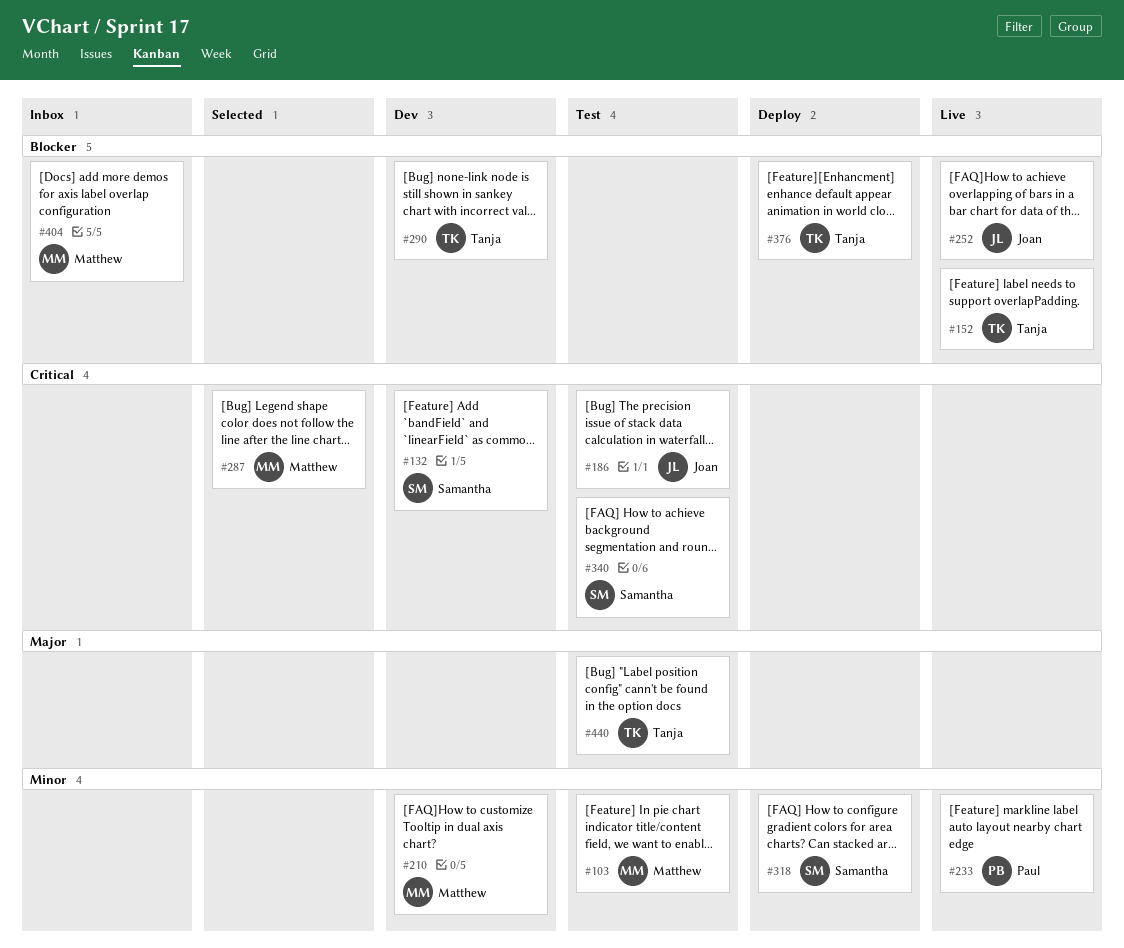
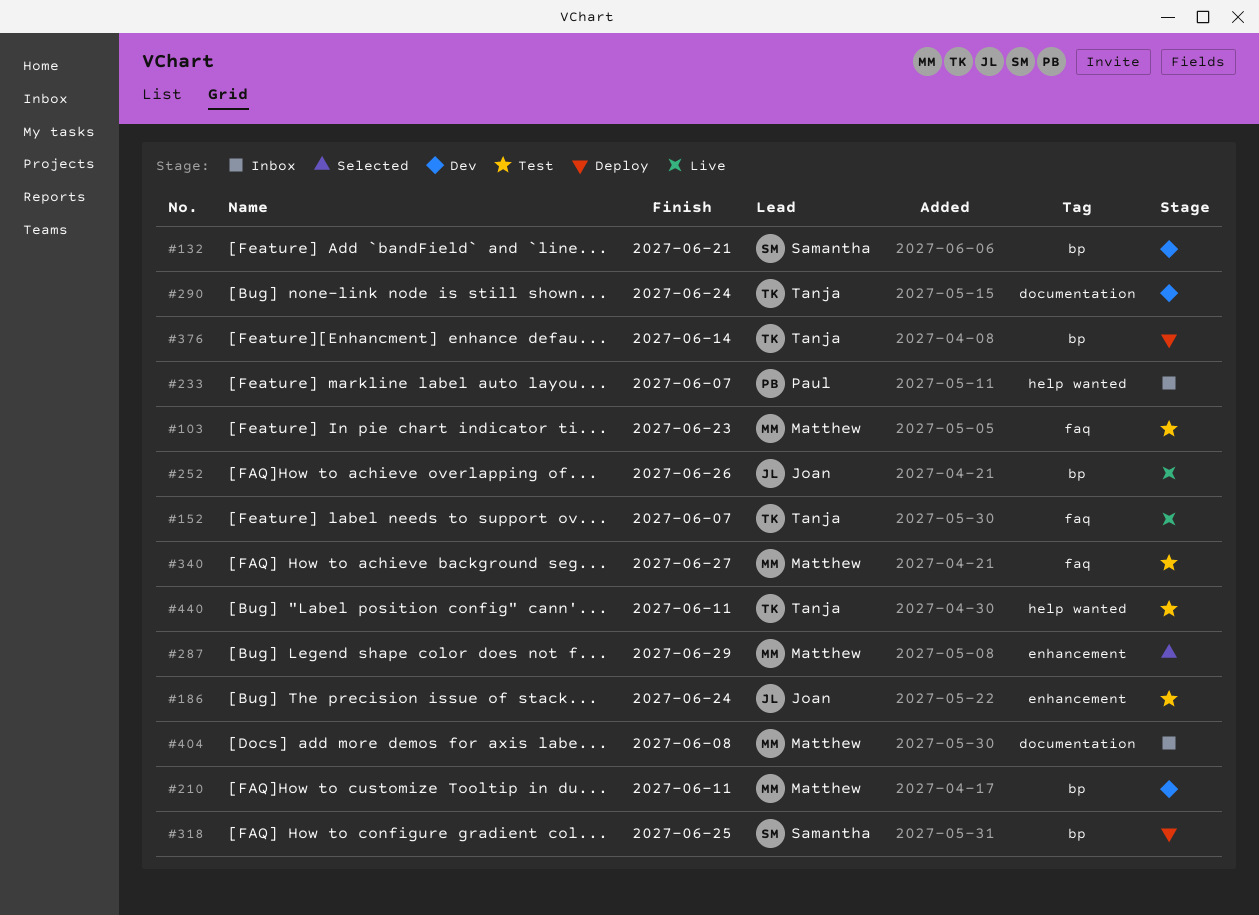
#233, status: Live -> Inbox
#340, owner: Samantha -> Matthew

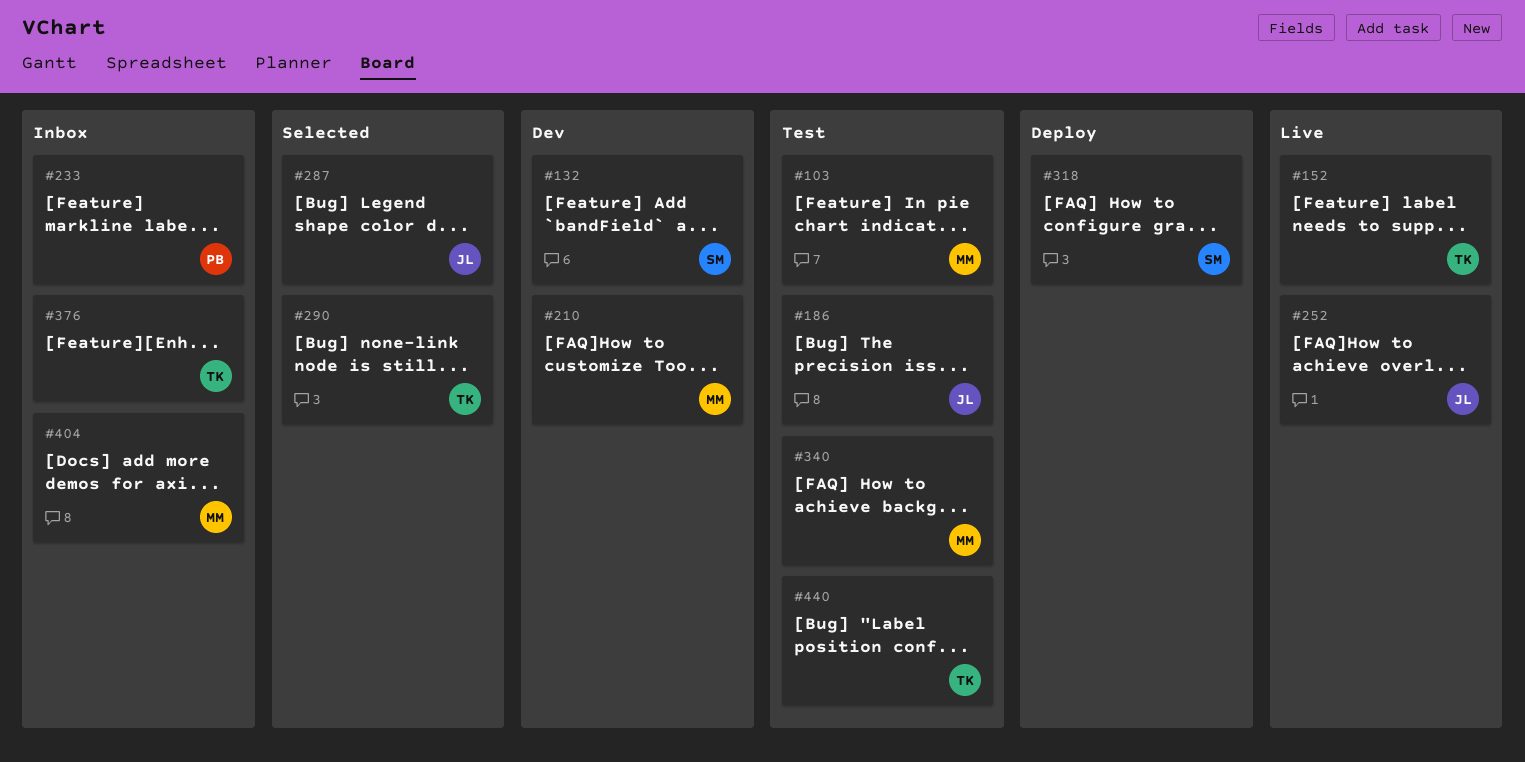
#287, owner: Matthew -> Joan
#290, status: Dev -> Selected
#376, status: Deploy -> Inbox

